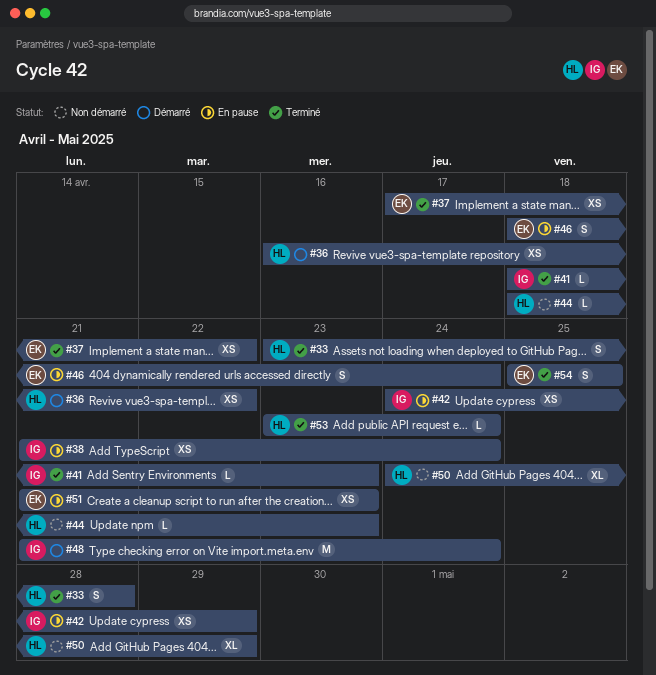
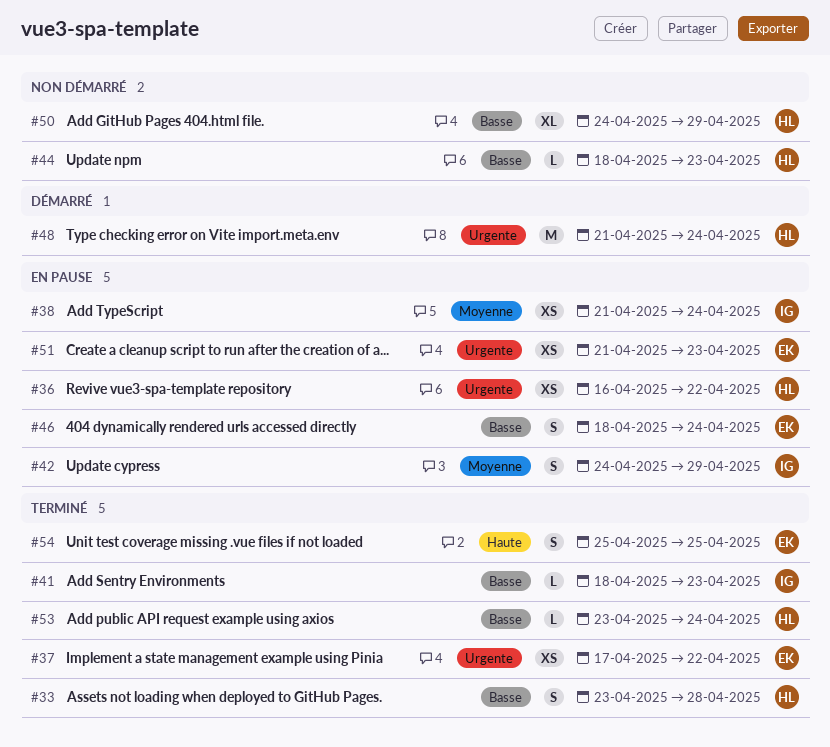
#36, status: Démarré -> En pause
#42, estimate: XS -> S
#48, owner: IG -> HL

